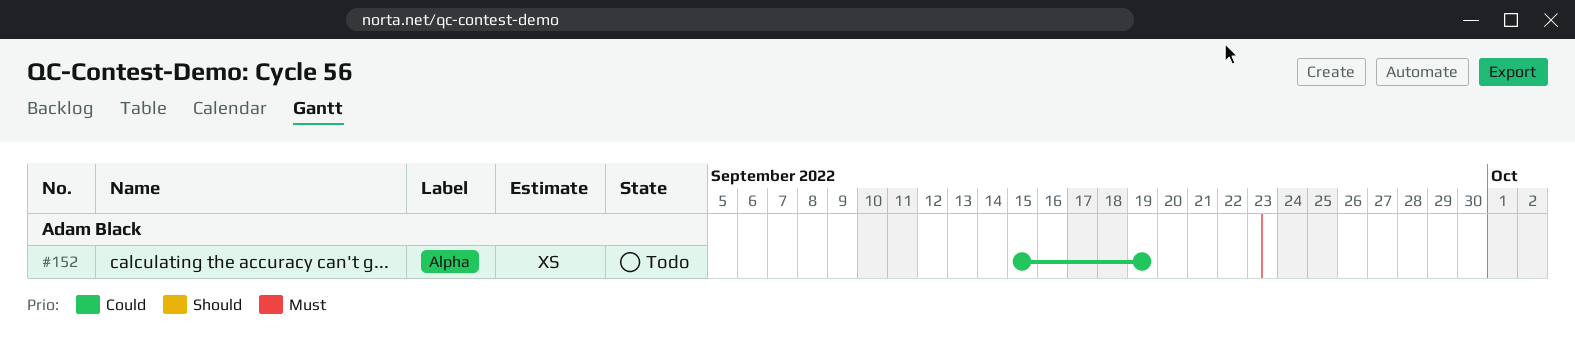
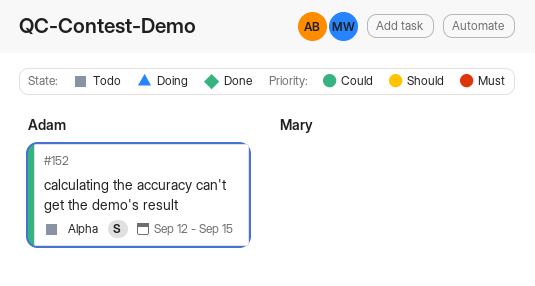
#152, estimate: XS -> S
#152, start: Sep 15 -> Sep 12
#152, due: Sep 19 -> Sep 15

